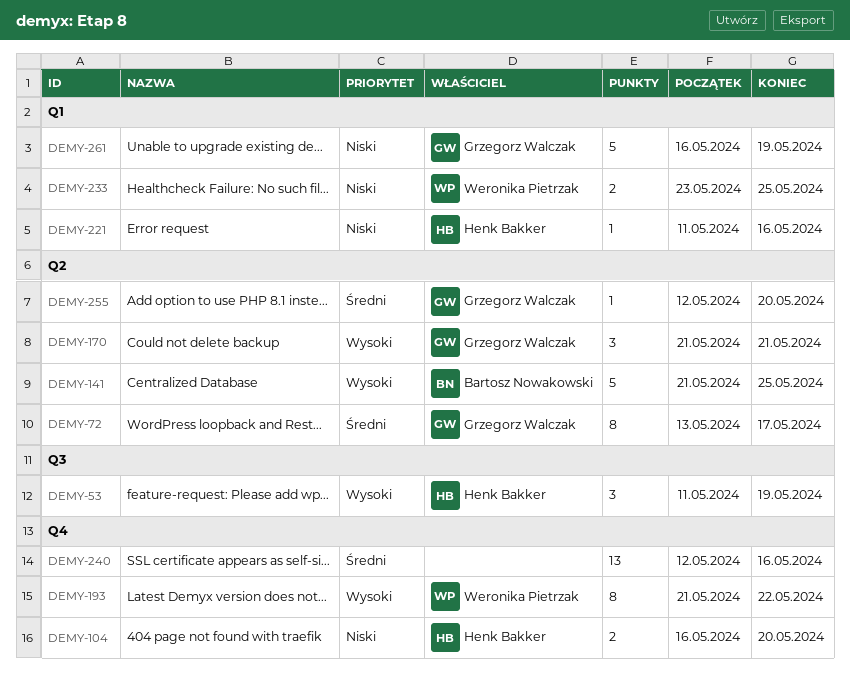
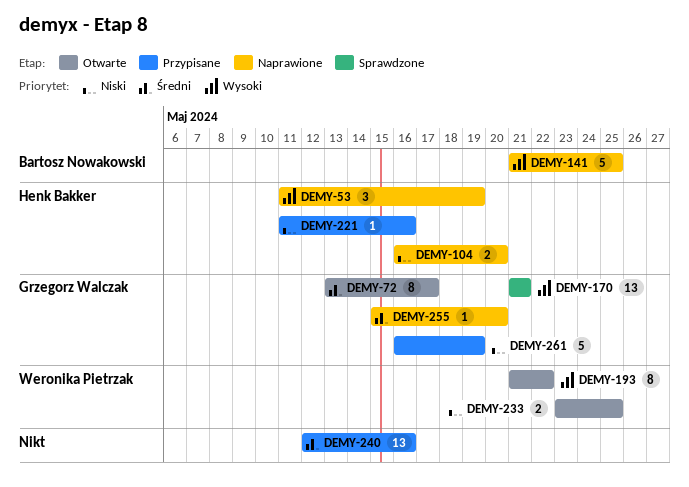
DEMY-170, estimate: 3 -> 13
DEMY-255, start: May 12 -> May 15

